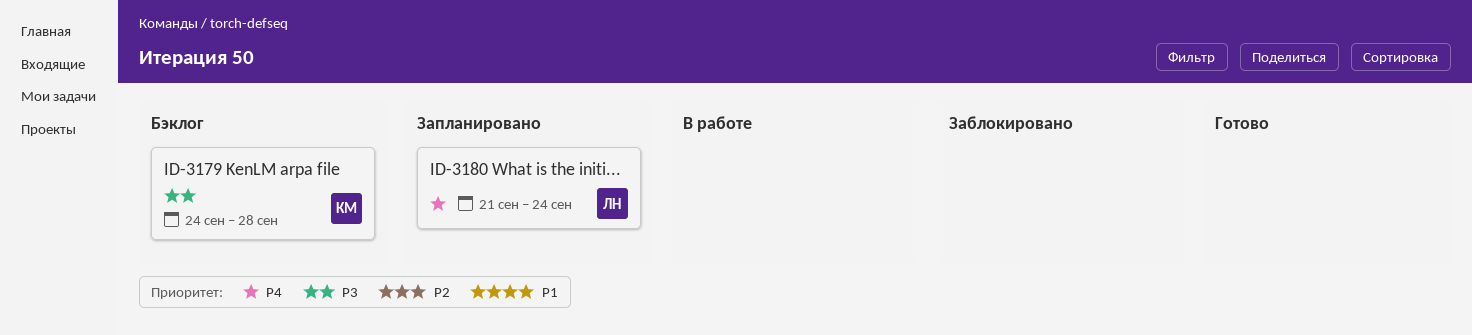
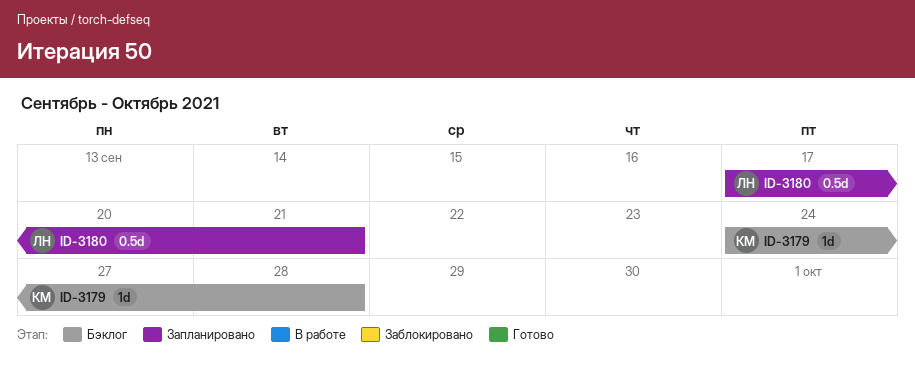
ID-3180, start: Sep 21 -> Sep 17
ID-3180, due: Sep 24 -> Sep 21

